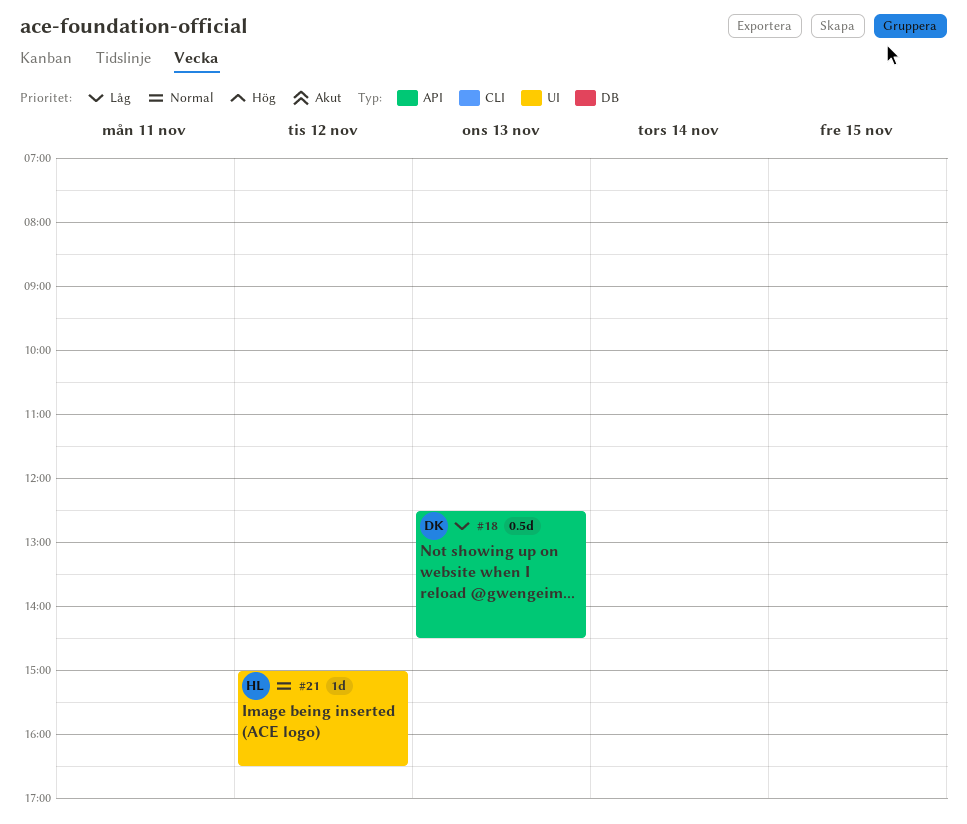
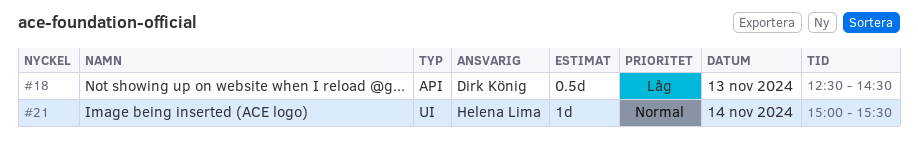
#21, day: Nov 12 -> Nov 14
#21, ends: 16:30 -> 15:30

